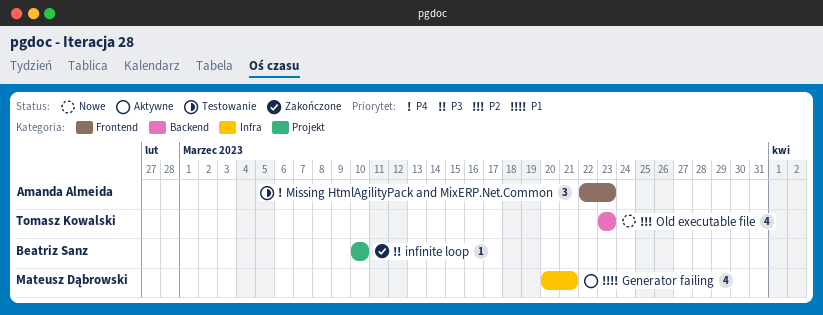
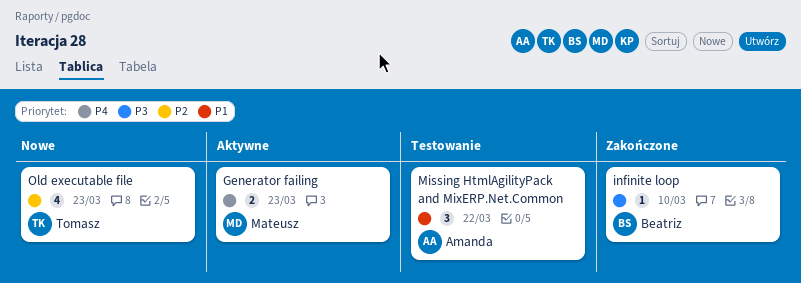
Generator failing, priority: P1 -> P4
Generator failing, estimate: 4 -> 2
Generator failing, due: Mar 21 -> Mar 23
Missing HtmlAgilityPack and MixERP.Net.Common, priority: P4 -> P1
Missing HtmlAgilityPack and MixERP.Net.Common, due: Mar 23 -> Mar 22

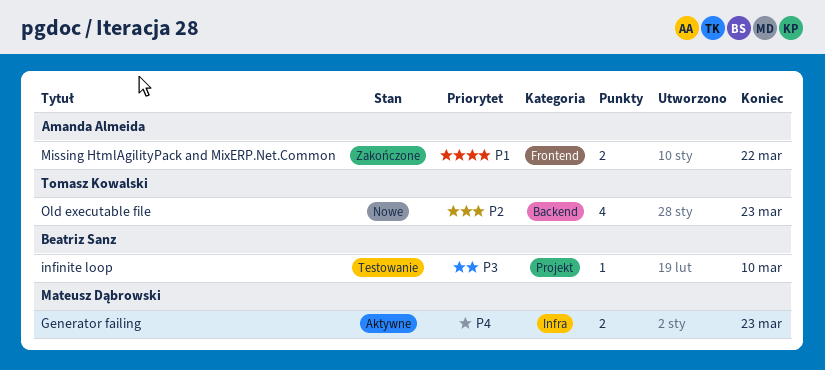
infinite loop, status: Zakończone -> Testowanie
Missing HtmlAgilityPack and MixERP.Net.Common, status: Testowanie -> Zakończone
Missing HtmlAgilityPack and MixERP.Net.Common, estimate: 3 -> 2

